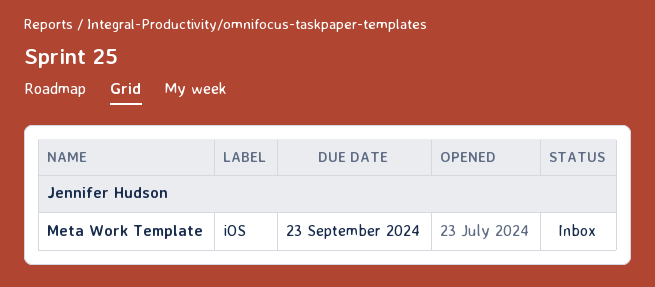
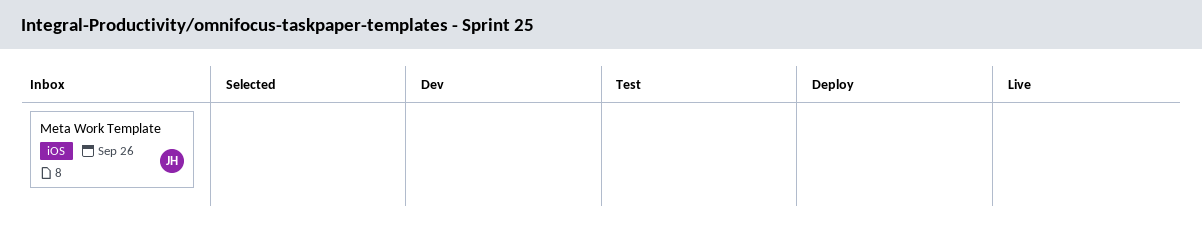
Meta Work Template, due: Sep 23 -> Sep 26

